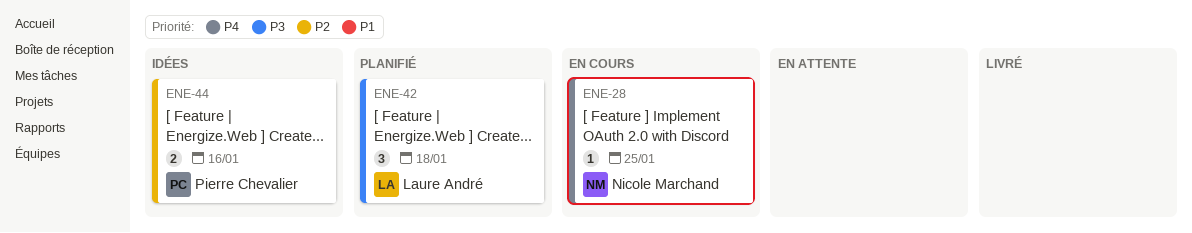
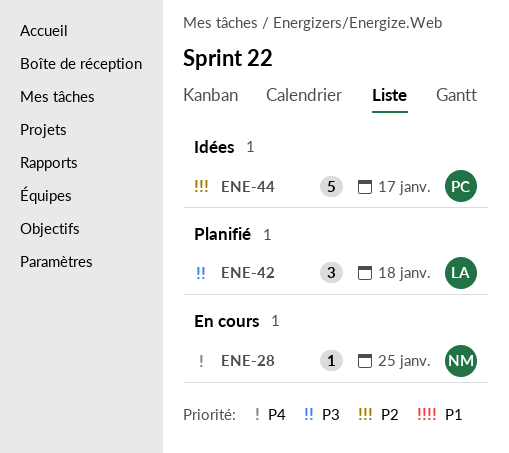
ENE-44, estimate: 2 -> 5
ENE-44, due: Jan 16 -> Jan 17

